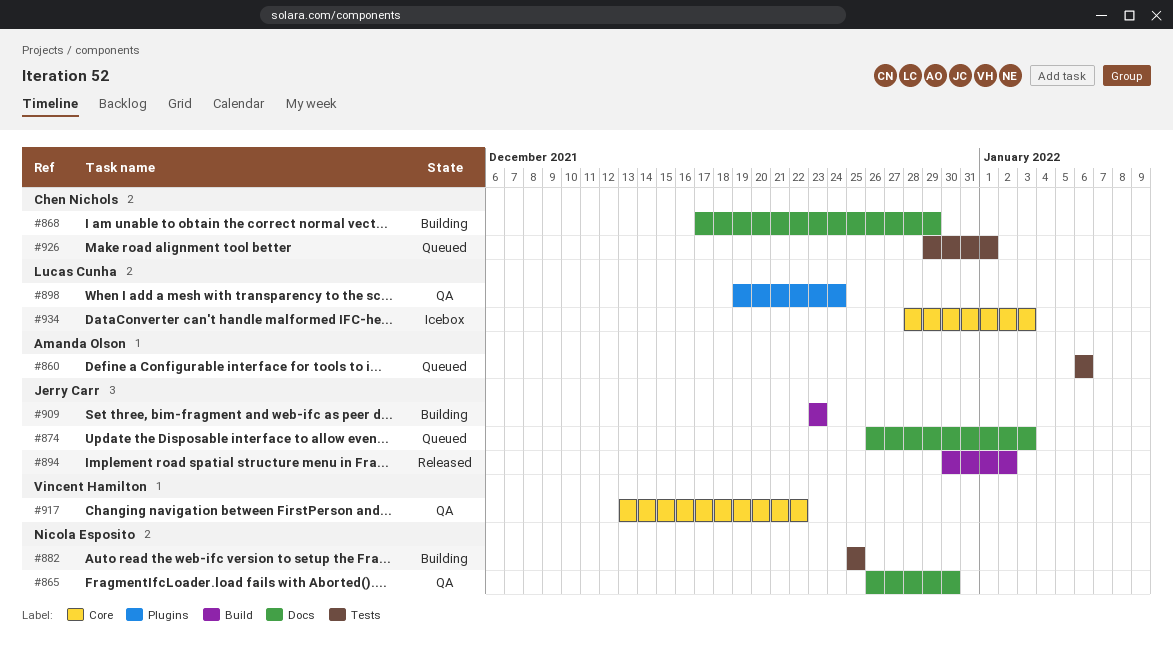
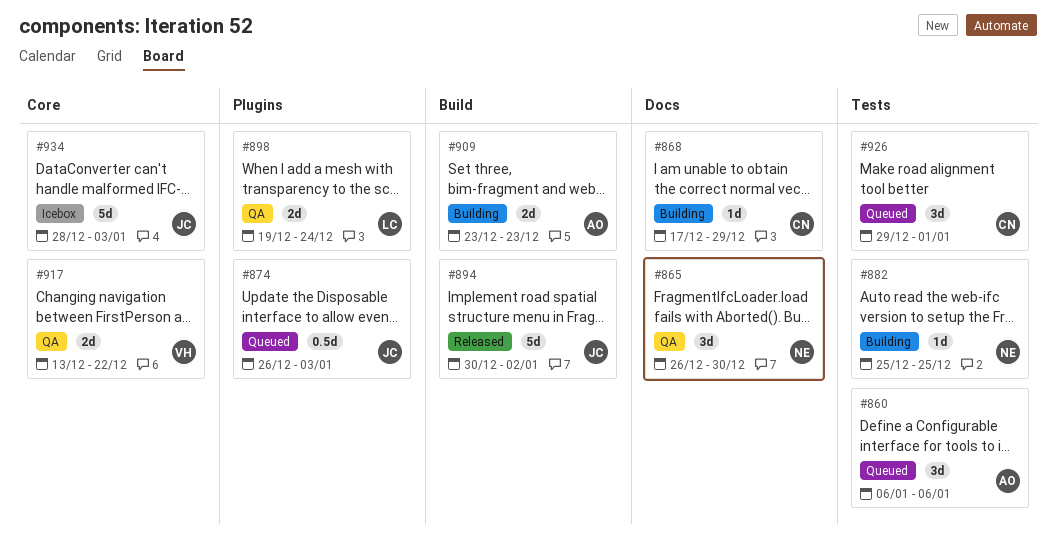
#874, label: Docs -> Plugins
#909, owner: Jerry Carr -> Amanda Olson
#934, owner: Lucas Cunha -> Jerry Carr

